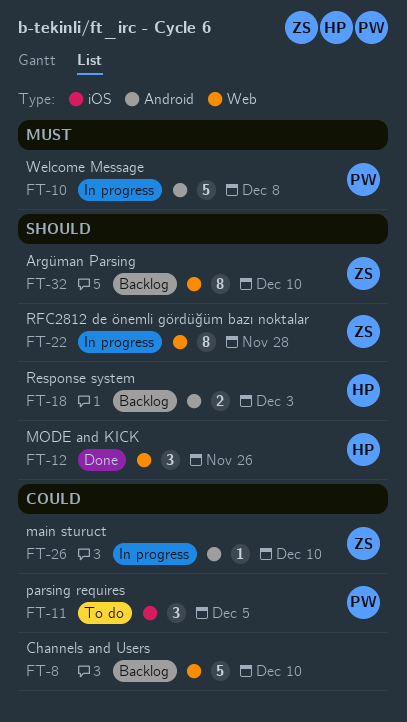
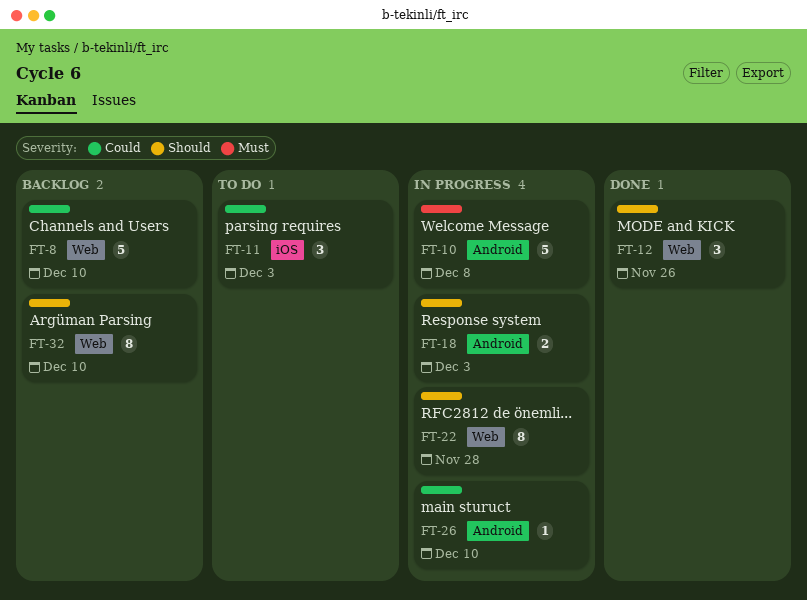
FT-11, due: Dec 5 -> Dec 3
FT-18, status: Backlog -> In progress

